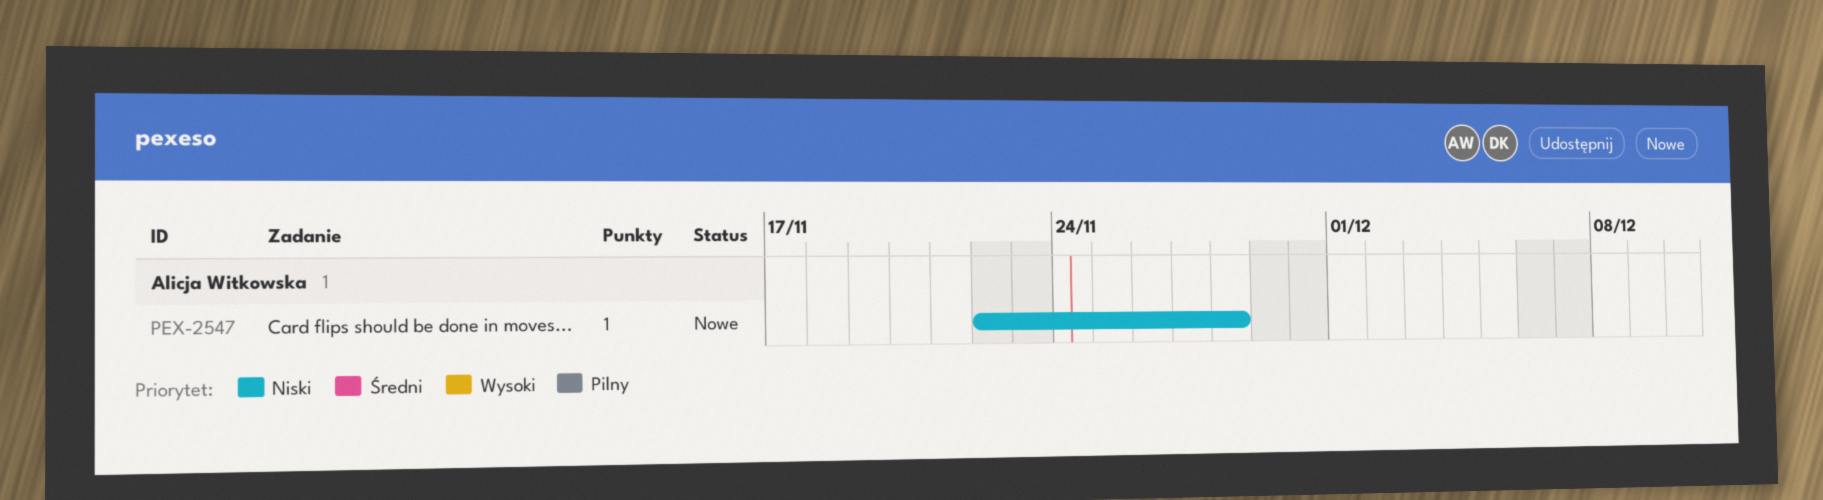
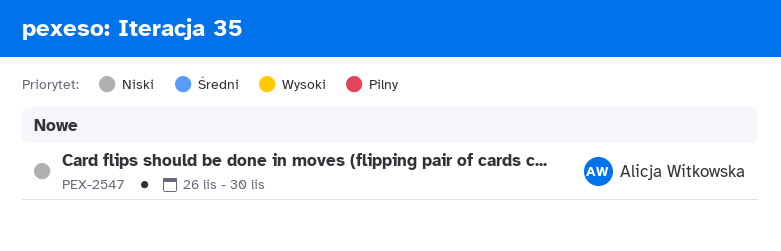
PEX-2547, start: Nov 22 -> Nov 26
PEX-2547, due: Nov 28 -> Nov 30

